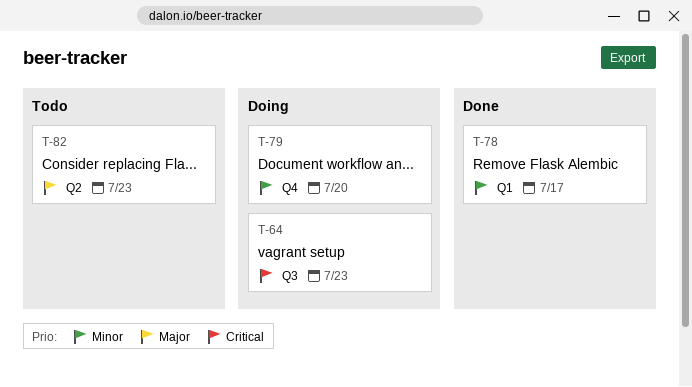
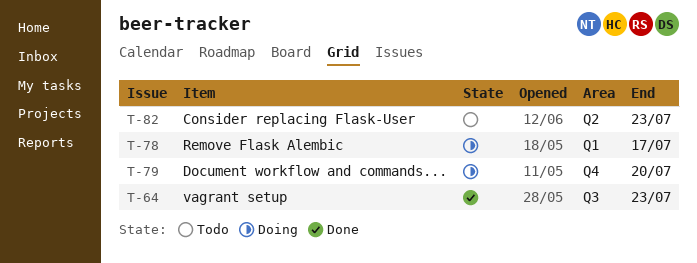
T-64, status: Doing -> Done
T-78, status: Done -> Doing

